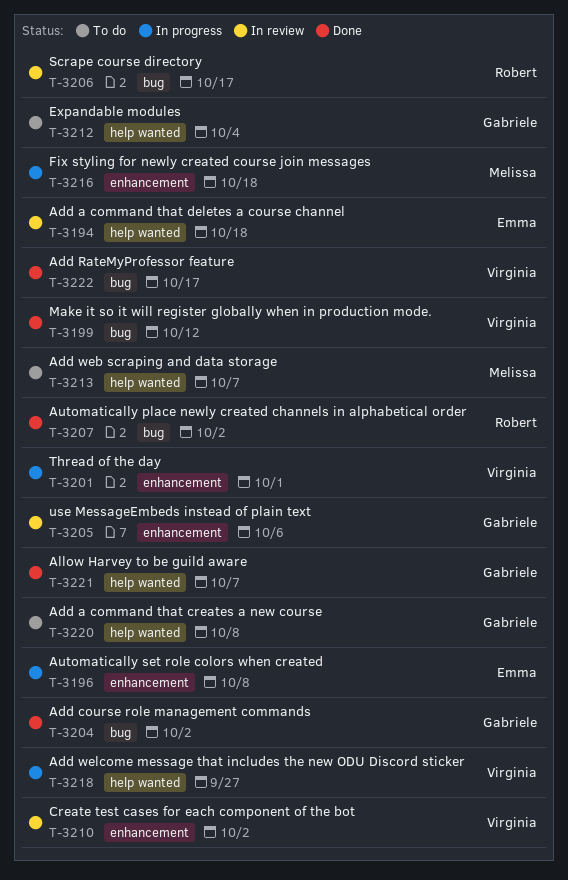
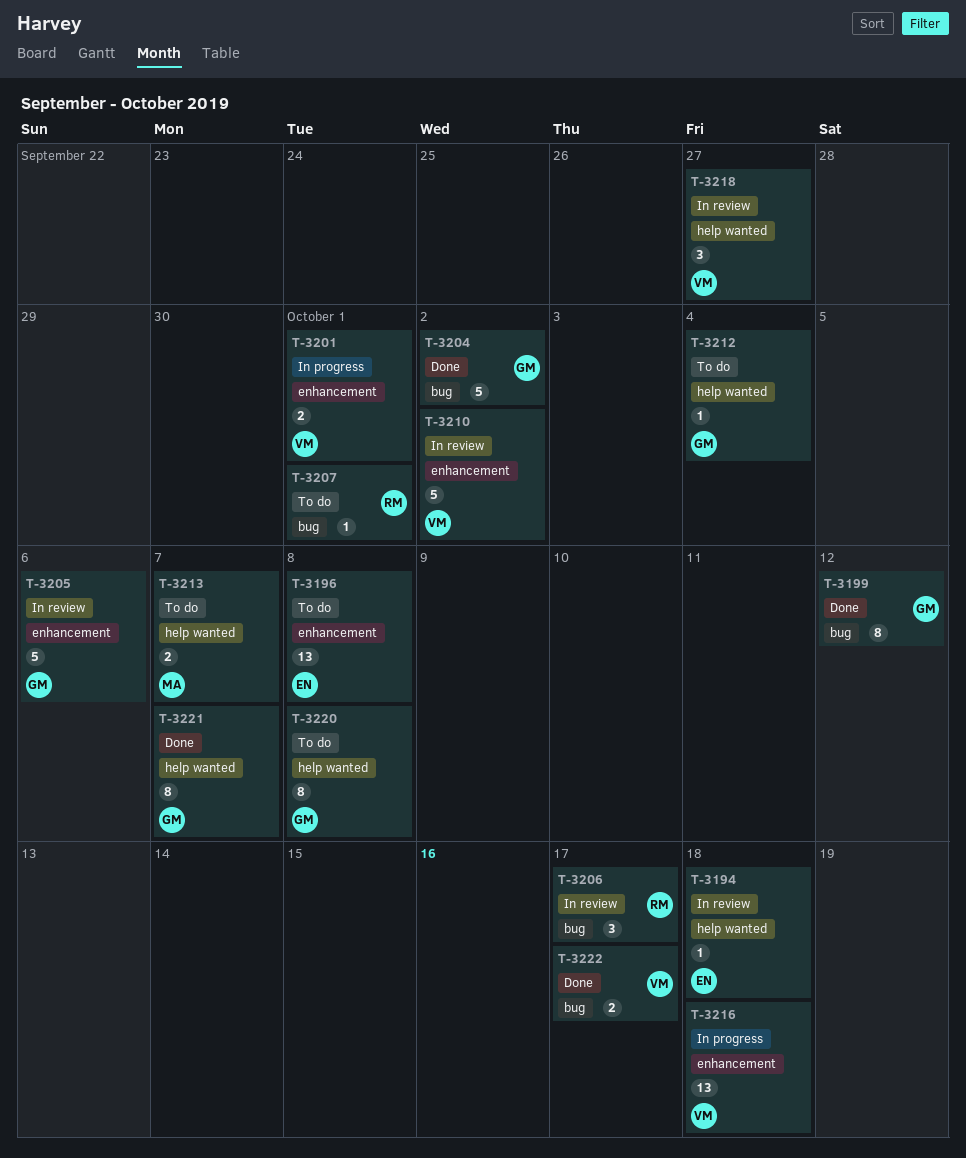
T-3196, status: In progress -> To do
T-3199, owner: Virginia -> Gabriele
T-3207, status: Done -> To do
T-3207, due: Oct 2 -> Oct 1
T-3216, owner: Melissa -> Virginia
T-3218, status: In progress -> In review

